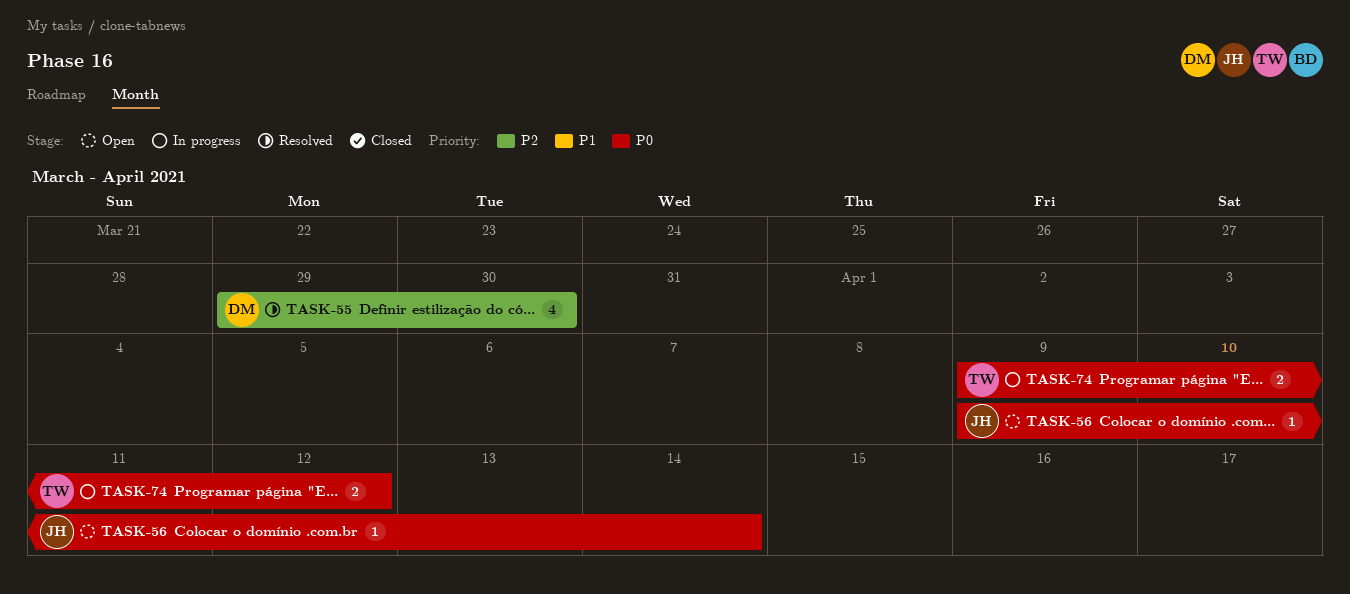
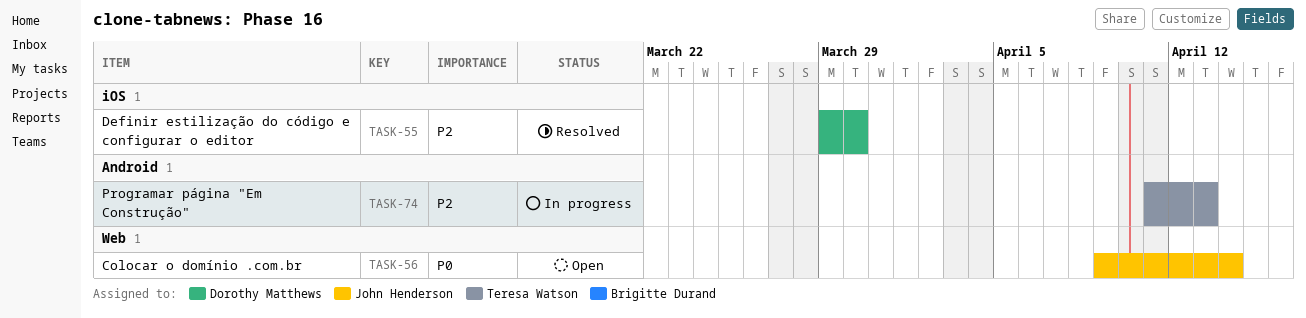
TASK-74, priority: P0 -> P2
TASK-74, start: Apr 9 -> Apr 11
TASK-74, due: Apr 12 -> Apr 13

